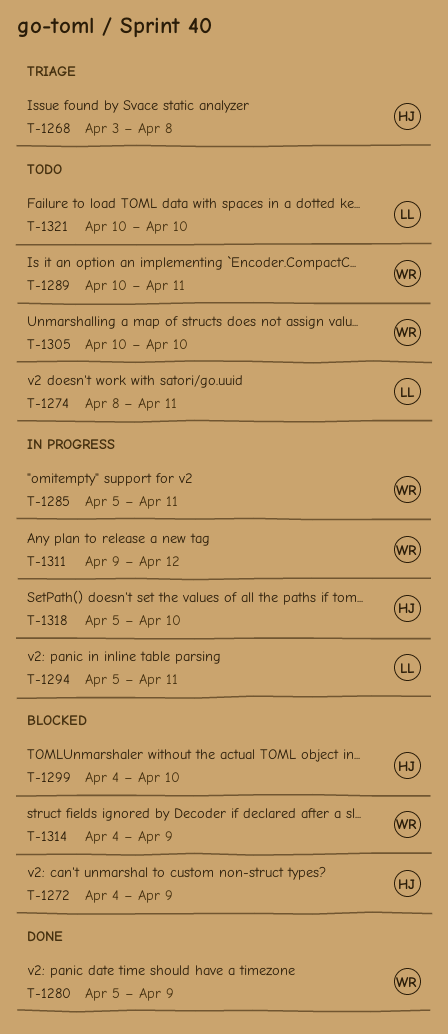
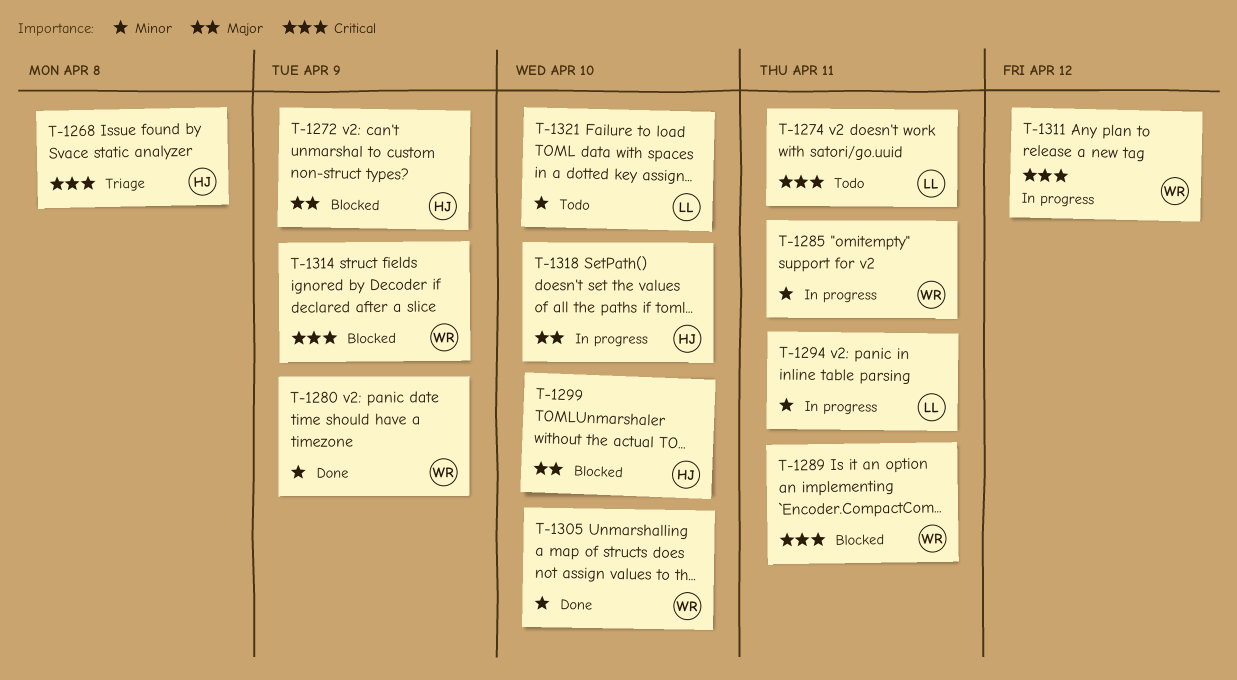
T-1289, status: Todo -> Blocked
T-1305, status: Todo -> Done

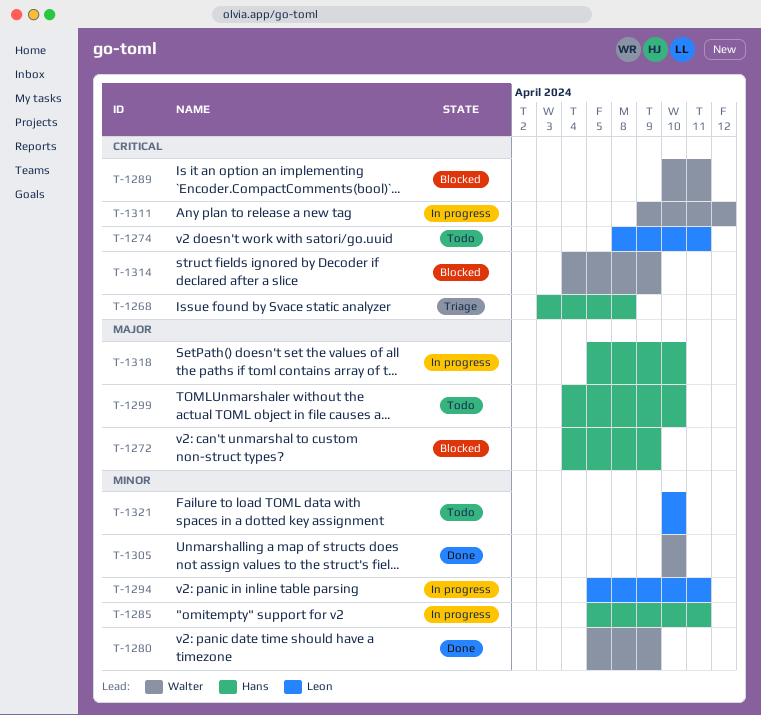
T-1285, owner: Walter -> Hans
T-1299, status: Blocked -> Todo

